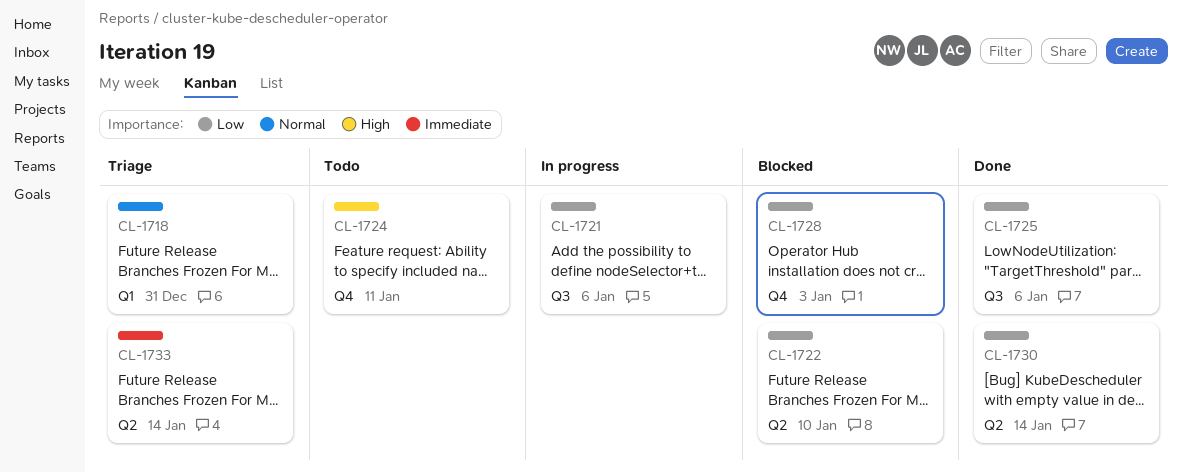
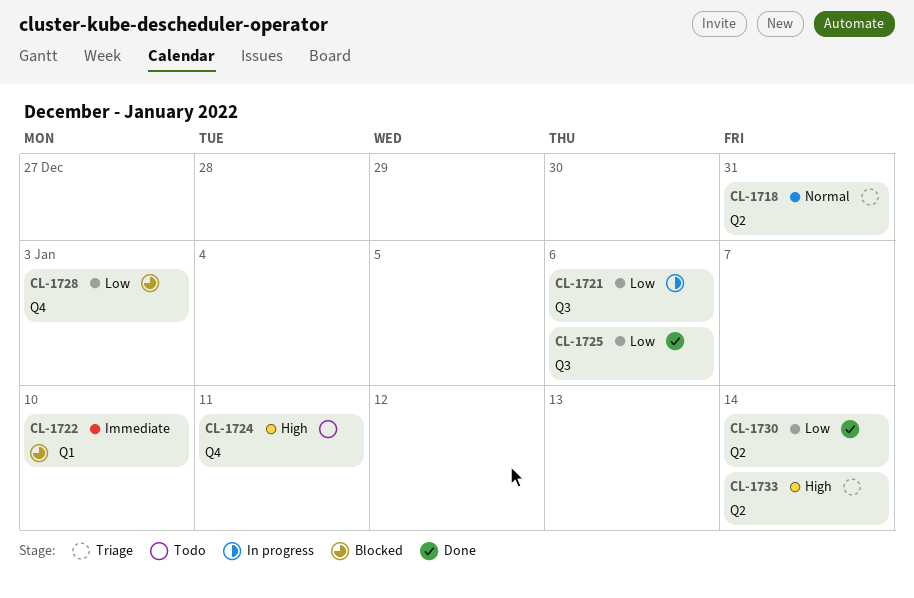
CL-1718, label: Q1 -> Q2
CL-1722, priority: Low -> Immediate
CL-1722, label: Q2 -> Q1
CL-1733, priority: Immediate -> High

